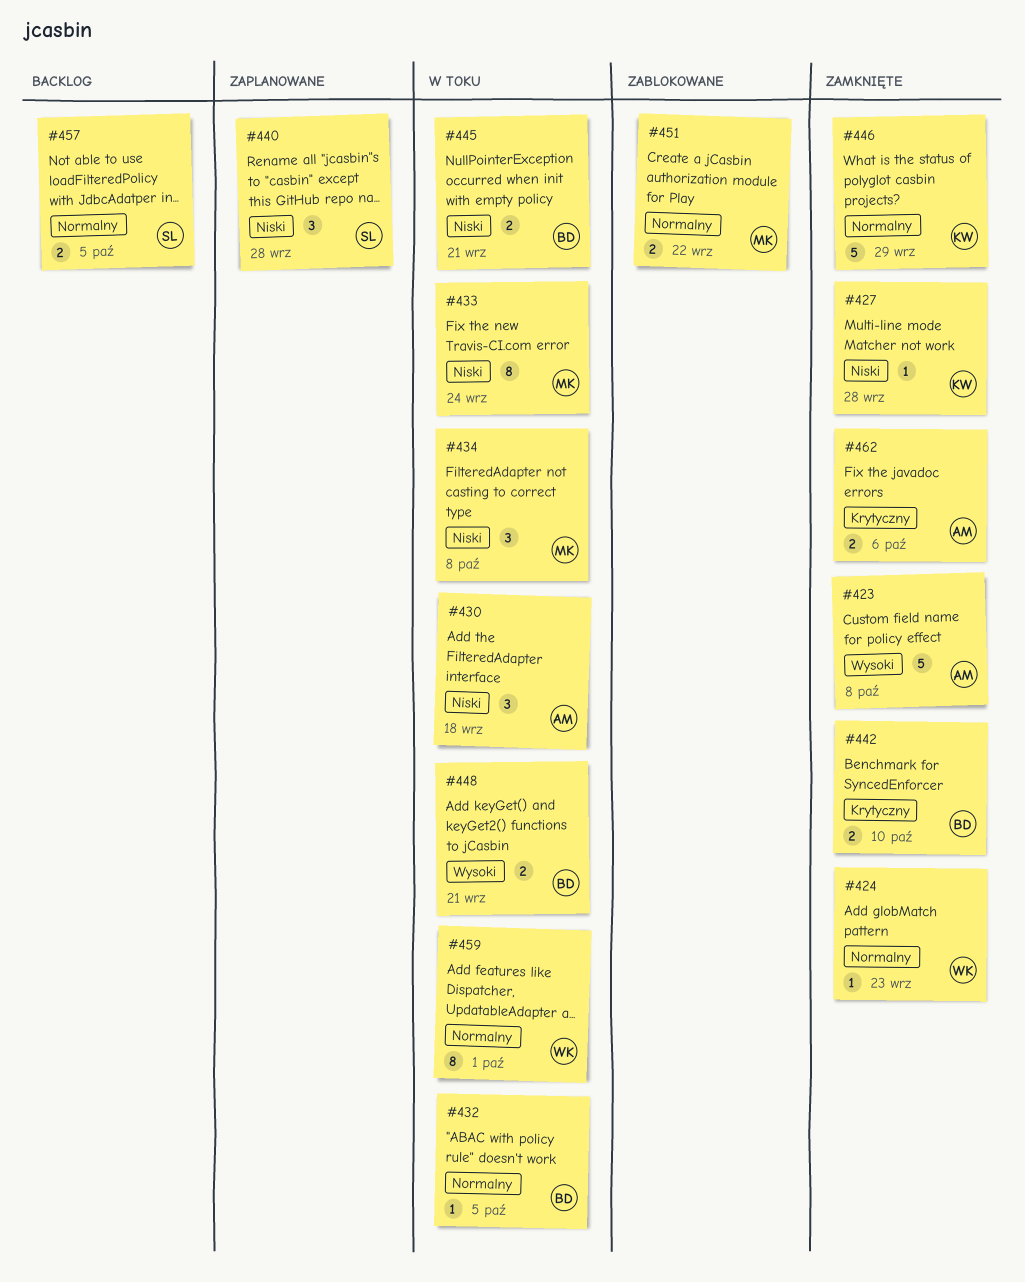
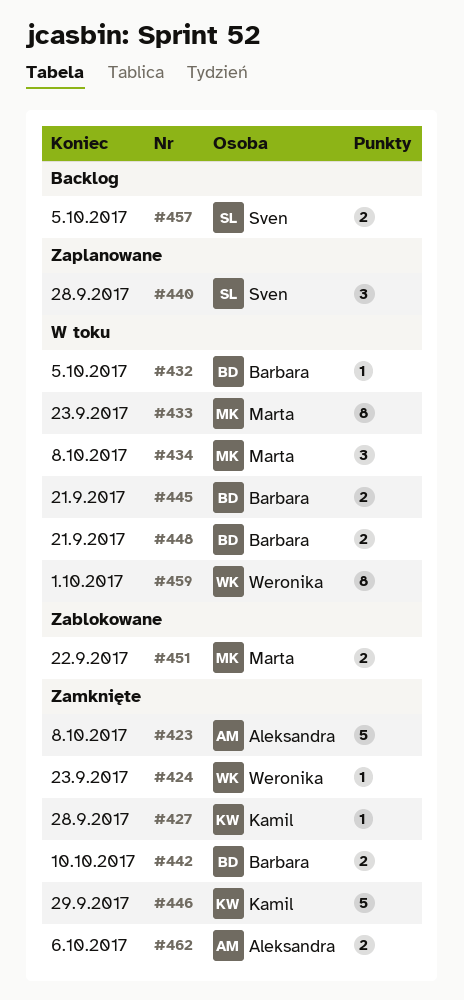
#430: present -> none
#433, due: Sep 24 -> Sep 23

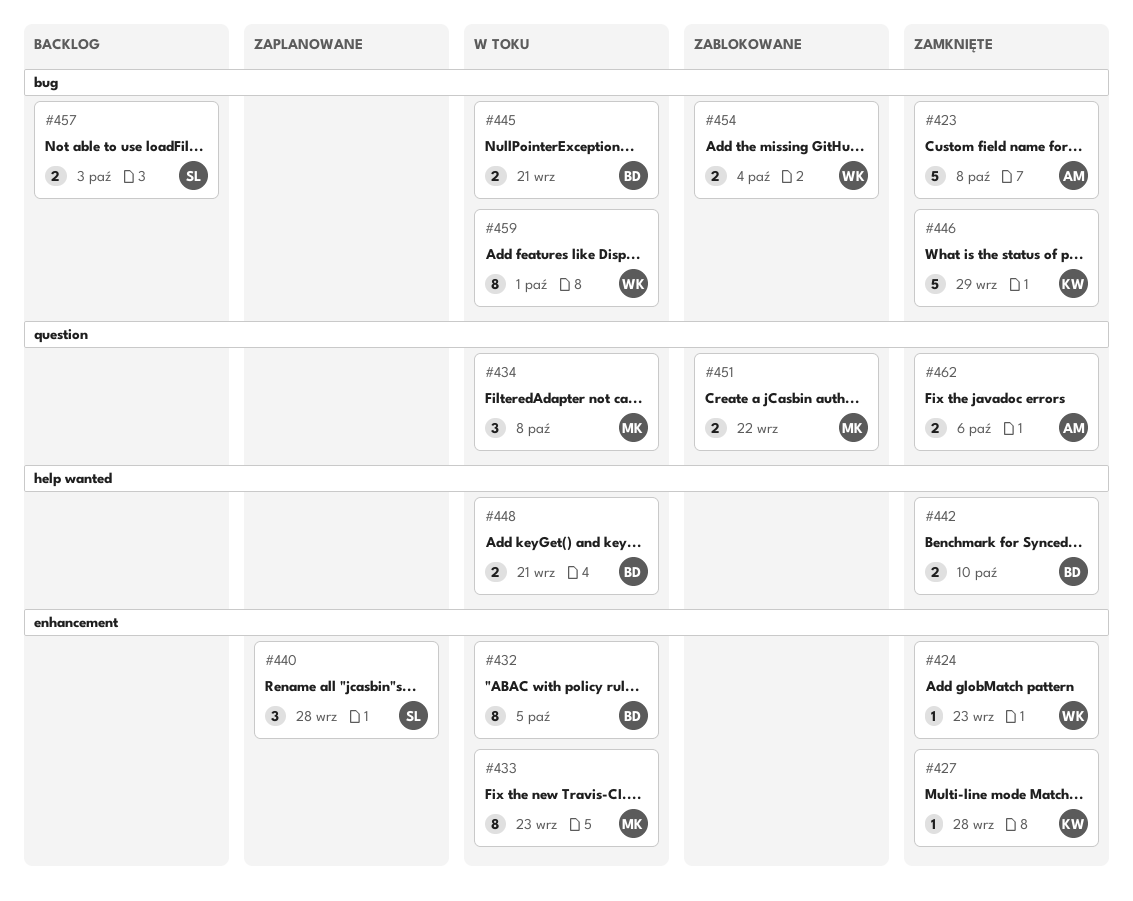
#432, estimate: 1 -> 8
#454: none -> present
#457, due: Oct 5 -> Oct 3

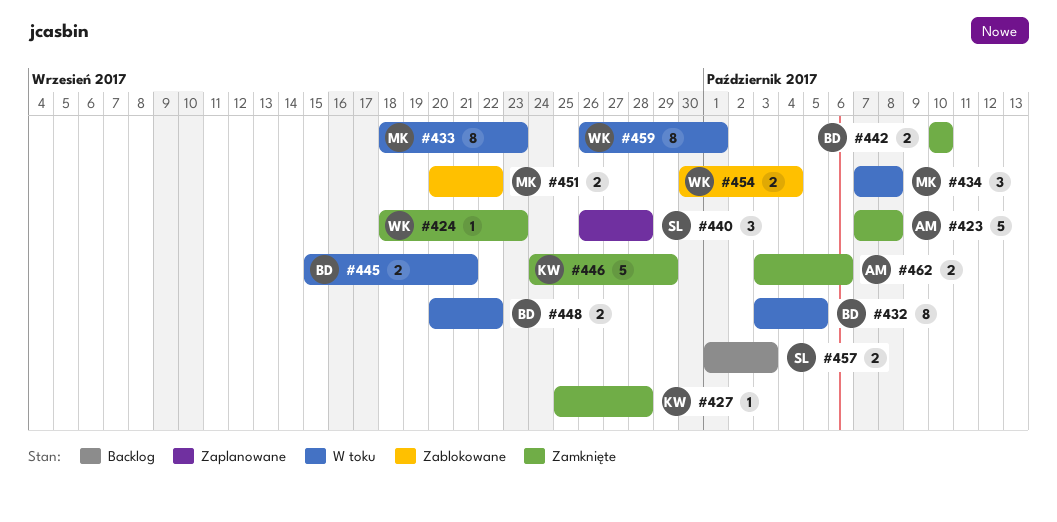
#448, due: Sep 21 -> Sep 22

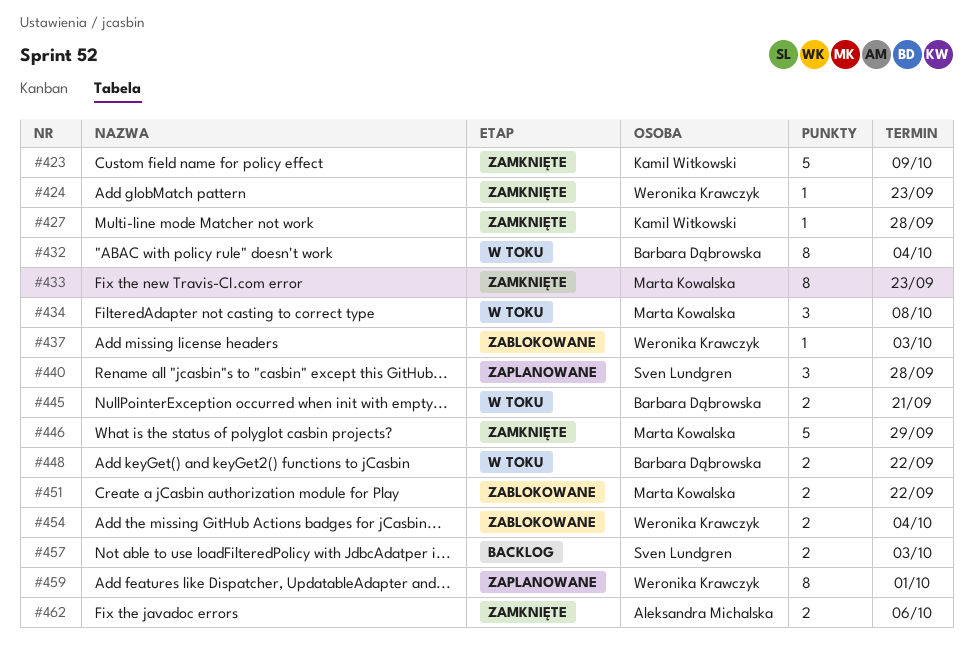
#423, owner: Aleksandra Michalska -> Kamil Witkowski
#423, due: Oct 8 -> Oct 9
#432, due: Oct 5 -> Oct 4
#433, status: W toku -> Zamknięte
#437: none -> present
#442: present -> none
#446, owner: Kamil Witkowski -> Marta Kowalska
#459, status: W toku -> Zaplanowane

